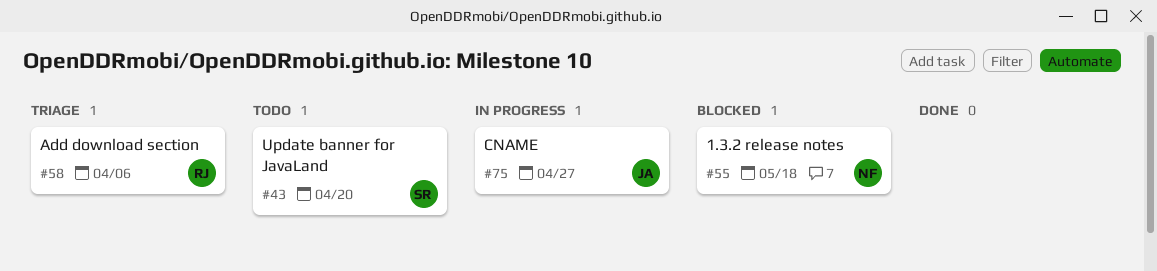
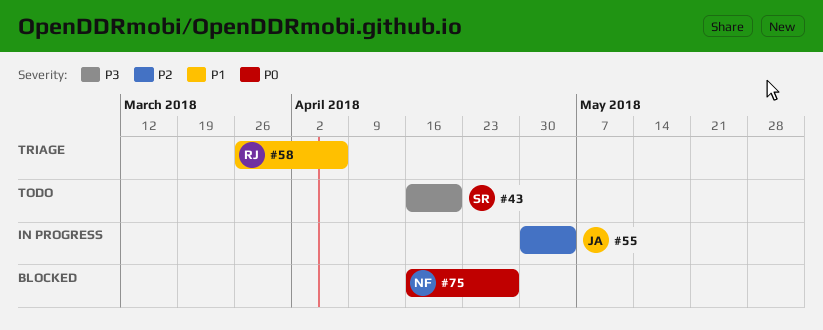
#55, status: Blocked -> In progress
#55, owner: NF -> JA
#55, due: May 18 -> May 4
#75, status: In progress -> Blocked
#75, owner: JA -> NF

